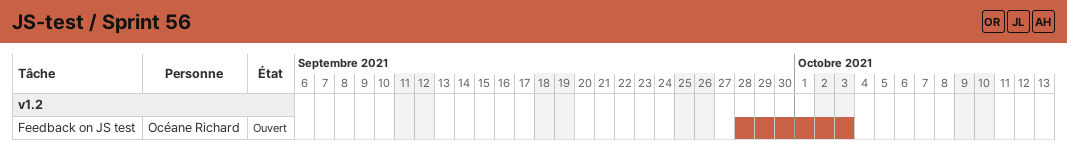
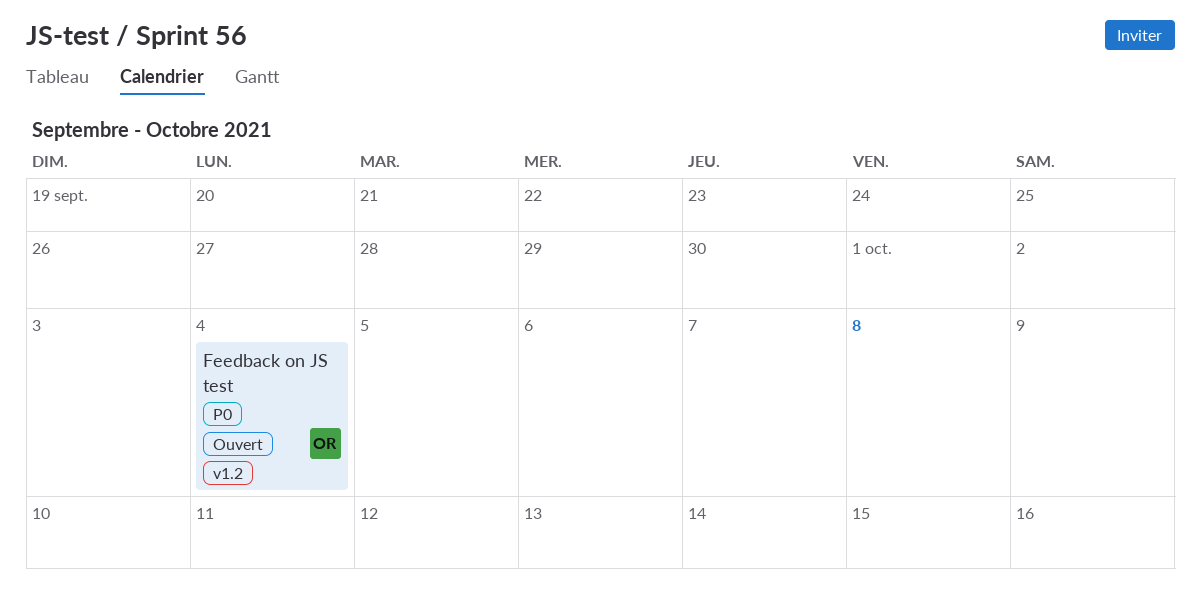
Feedback on JS test, due: Oct 3 -> Oct 4

